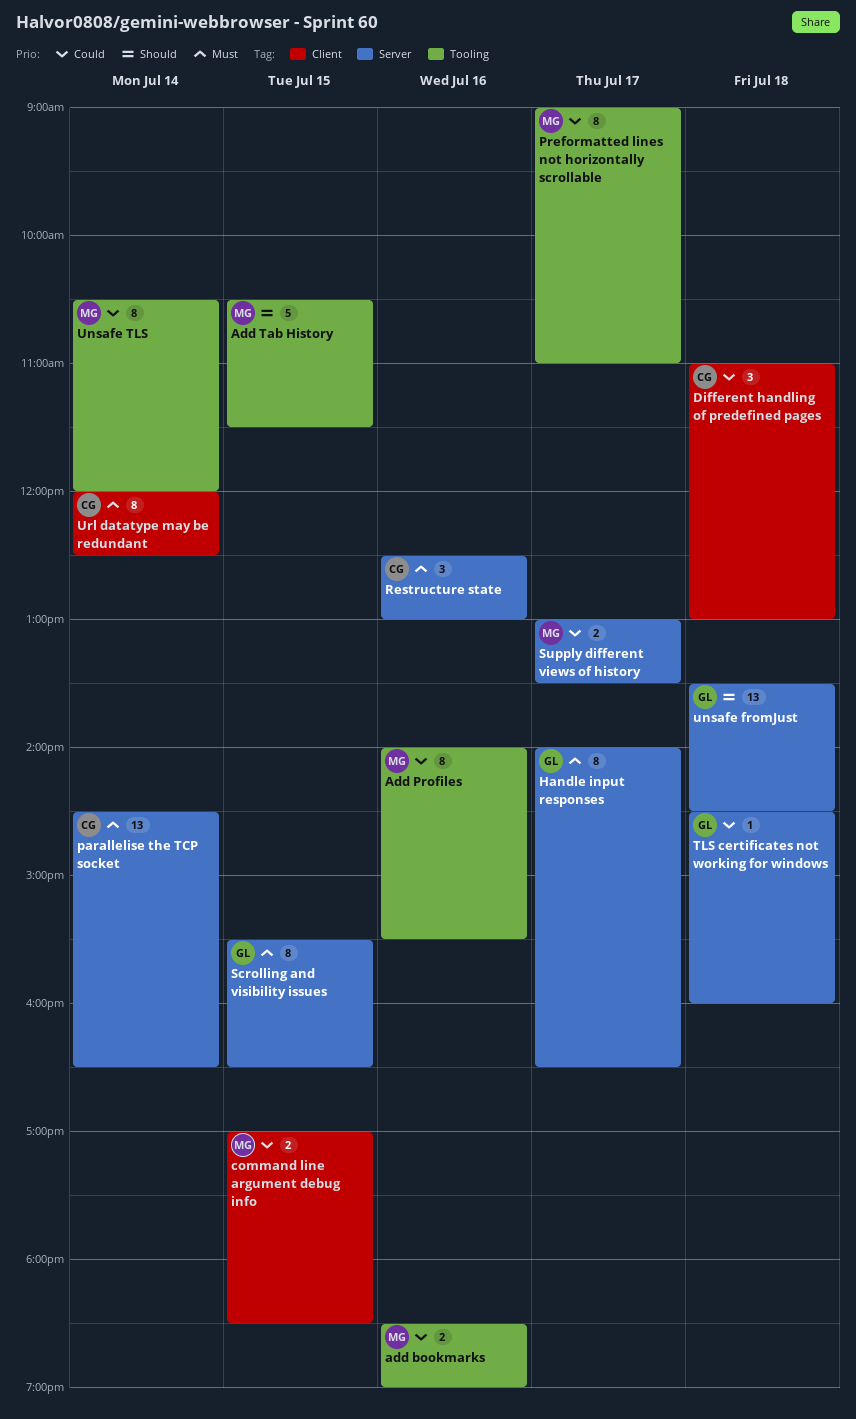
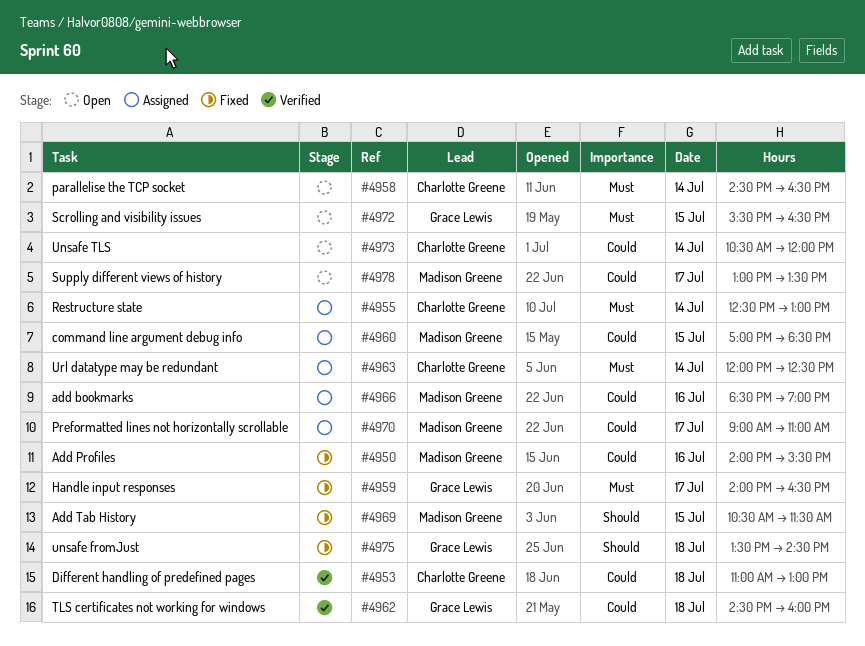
Restructure state, day: Jul 16 -> Jul 14
Unsafe TLS, owner: Madison Greene -> Charlotte Greene

